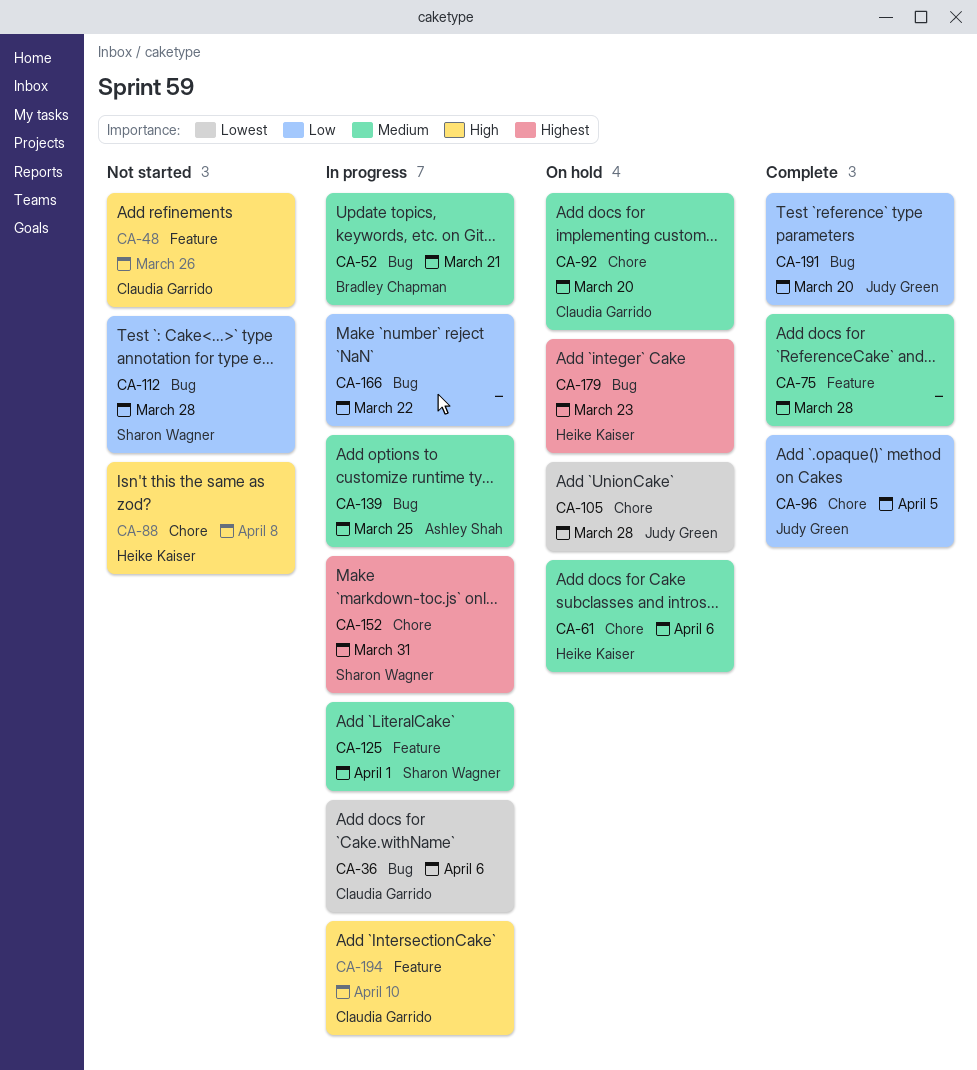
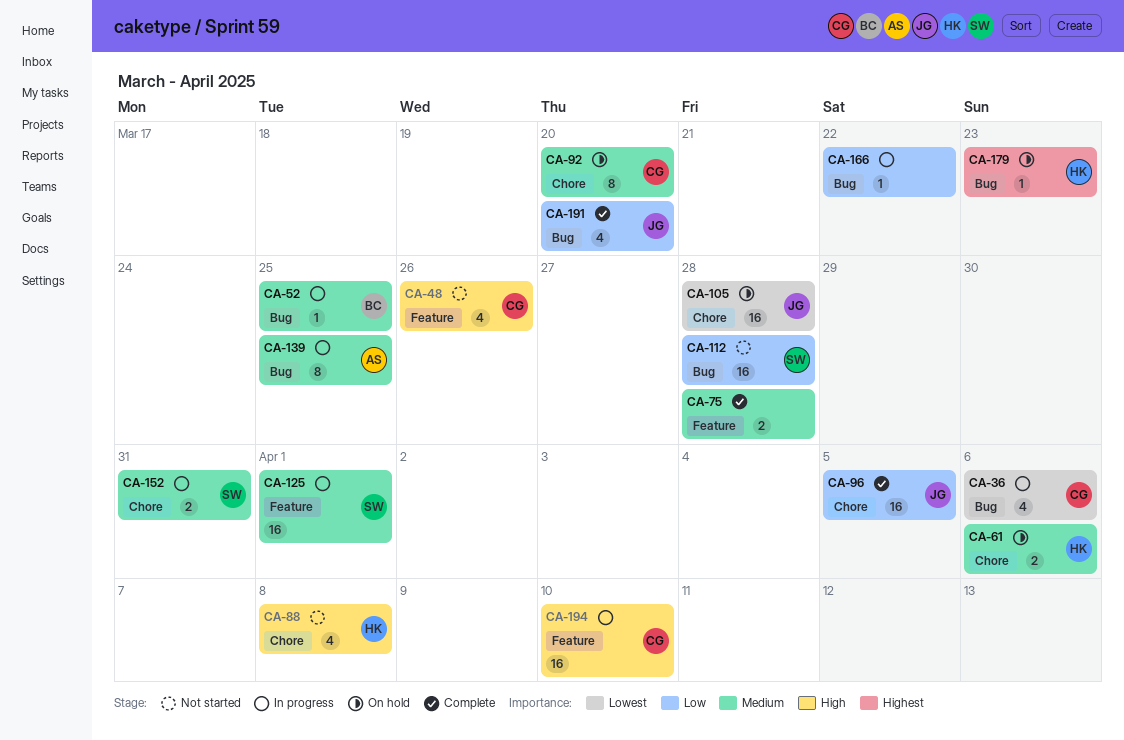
CA-52, due: Mar 21 -> Mar 25
CA-152, priority: Highest -> Medium

